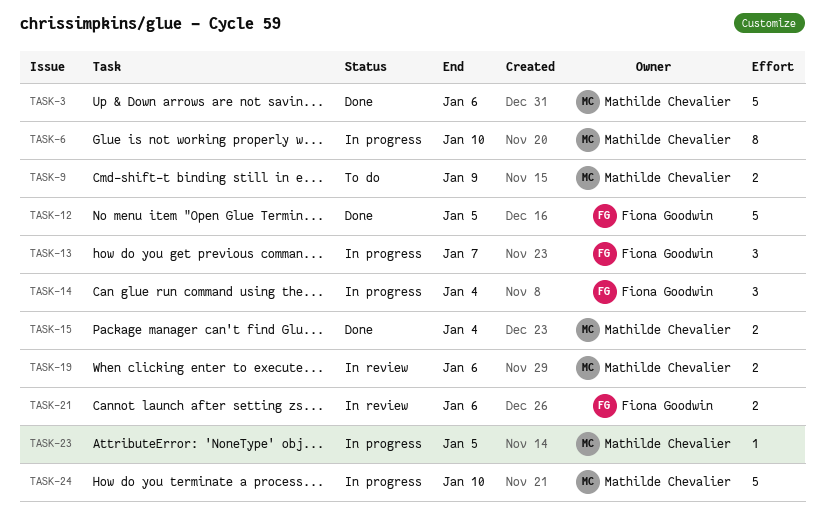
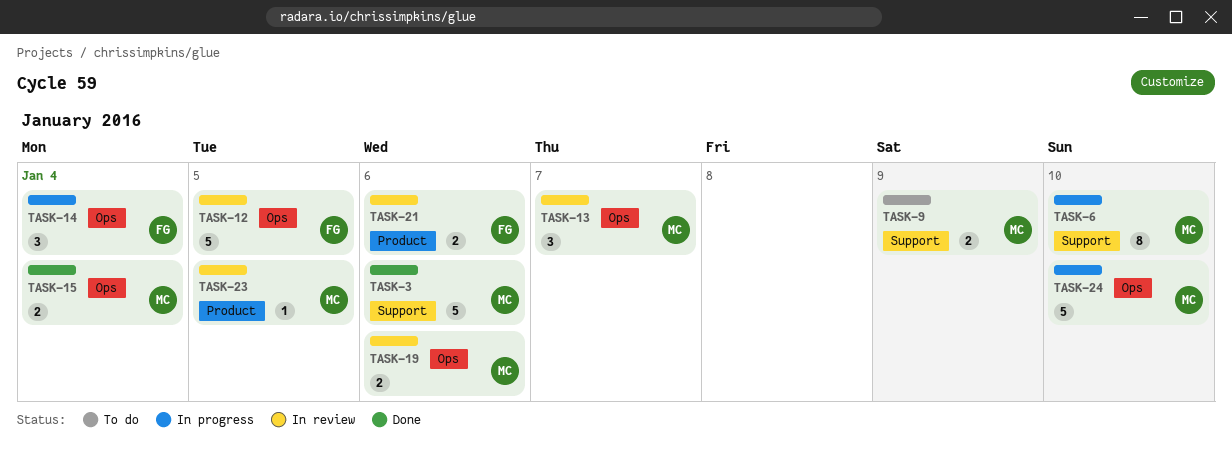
TASK-12, status: Done -> In review
TASK-13, status: In progress -> In review
TASK-13, owner: Fiona Goodwin -> Mathilde Chevalier
TASK-23, status: In progress -> In review

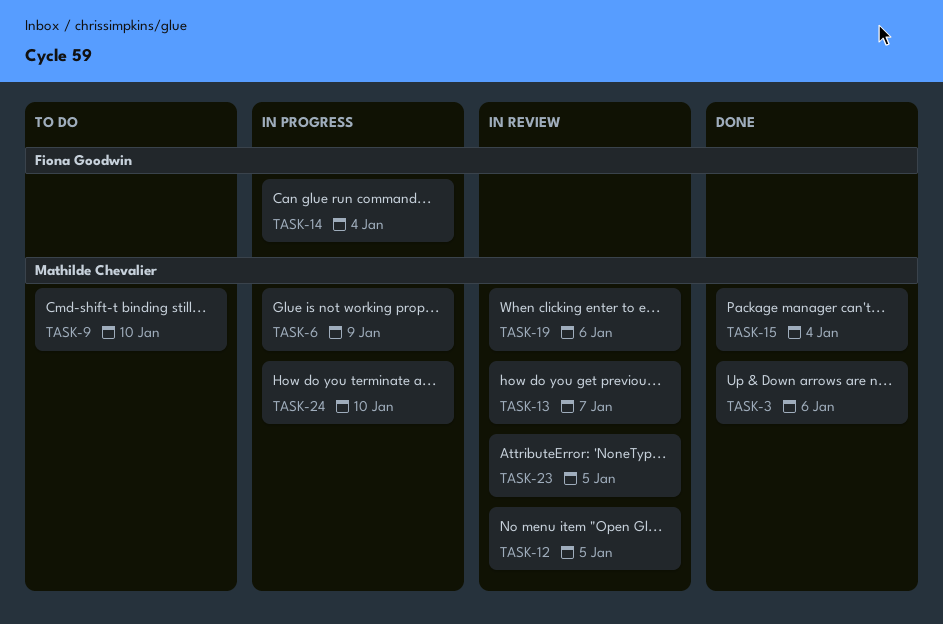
TASK-6, due: Jan 10 -> Jan 9
TASK-9, due: Jan 9 -> Jan 10
TASK-12, owner: Fiona Goodwin -> Mathilde Chevalier
TASK-21: present -> none

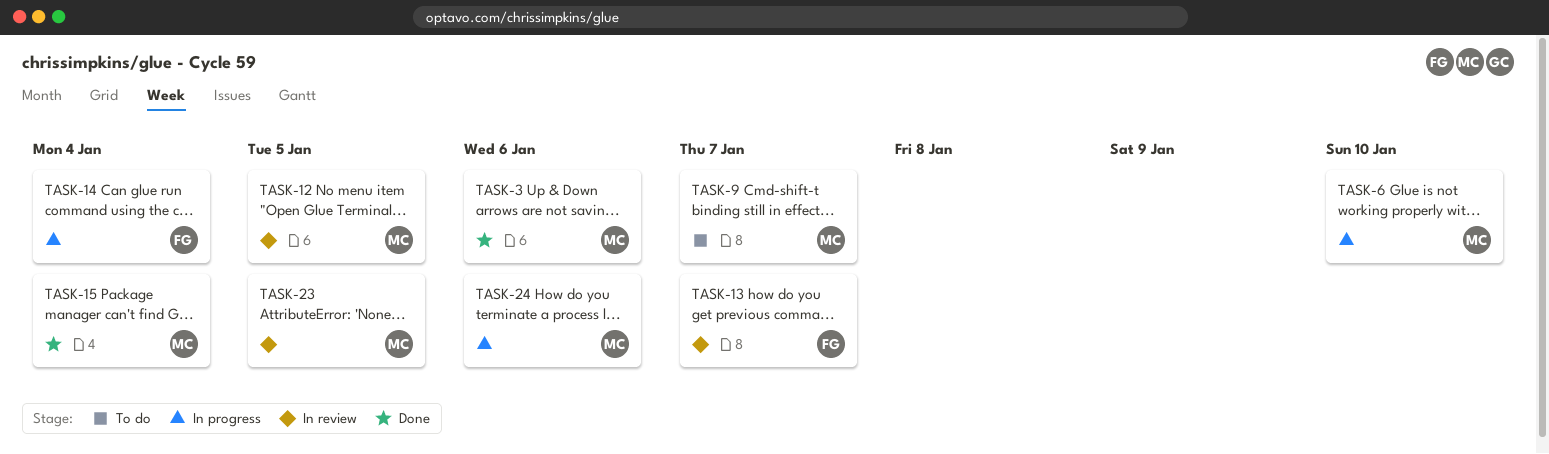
TASK-6, due: Jan 9 -> Jan 10
TASK-9, due: Jan 10 -> Jan 7
TASK-13, owner: Mathilde Chevalier -> Fiona Goodwin
TASK-19: present -> none
TASK-24, due: Jan 10 -> Jan 6

